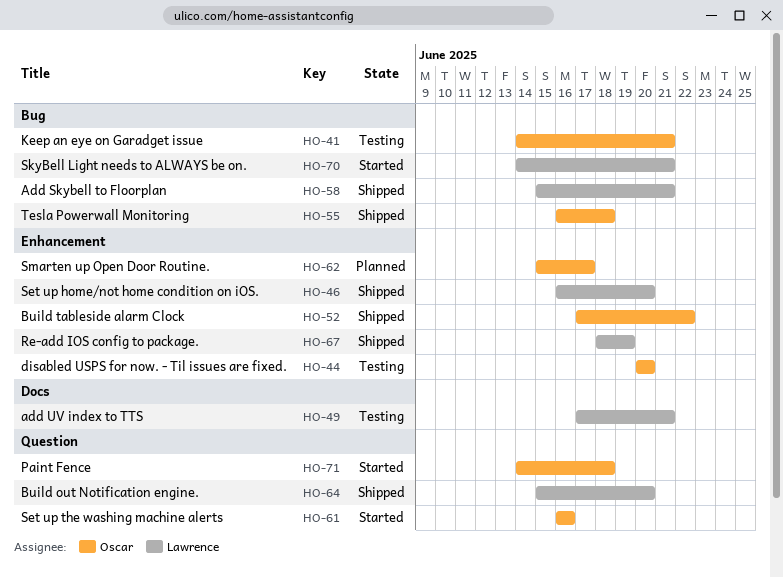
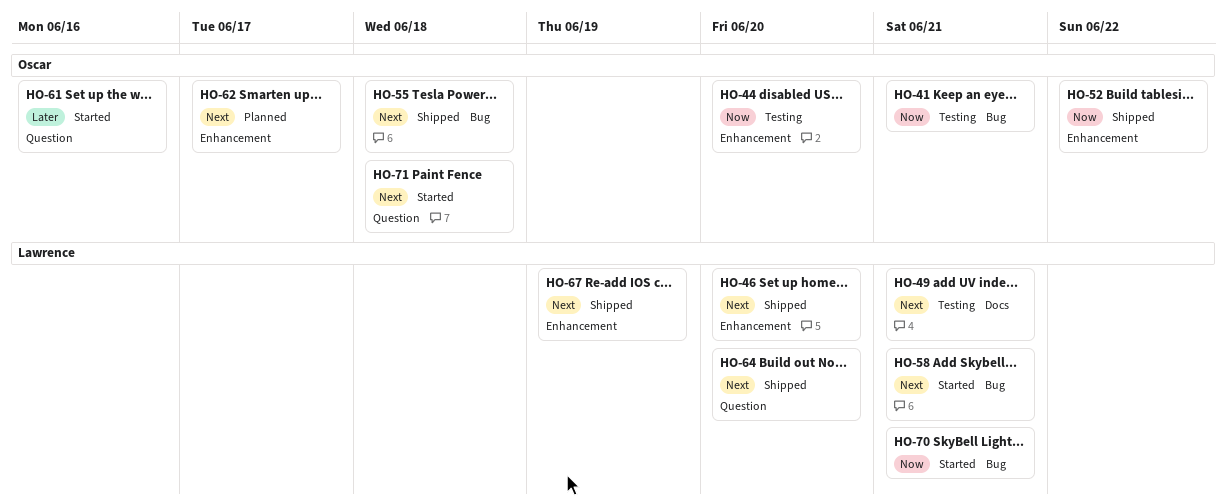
HO-58, status: Shipped -> Started

